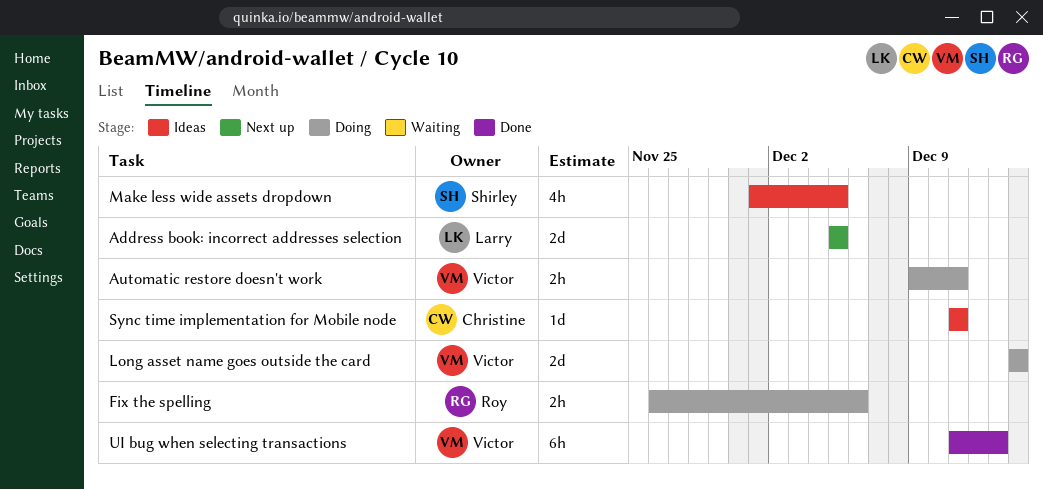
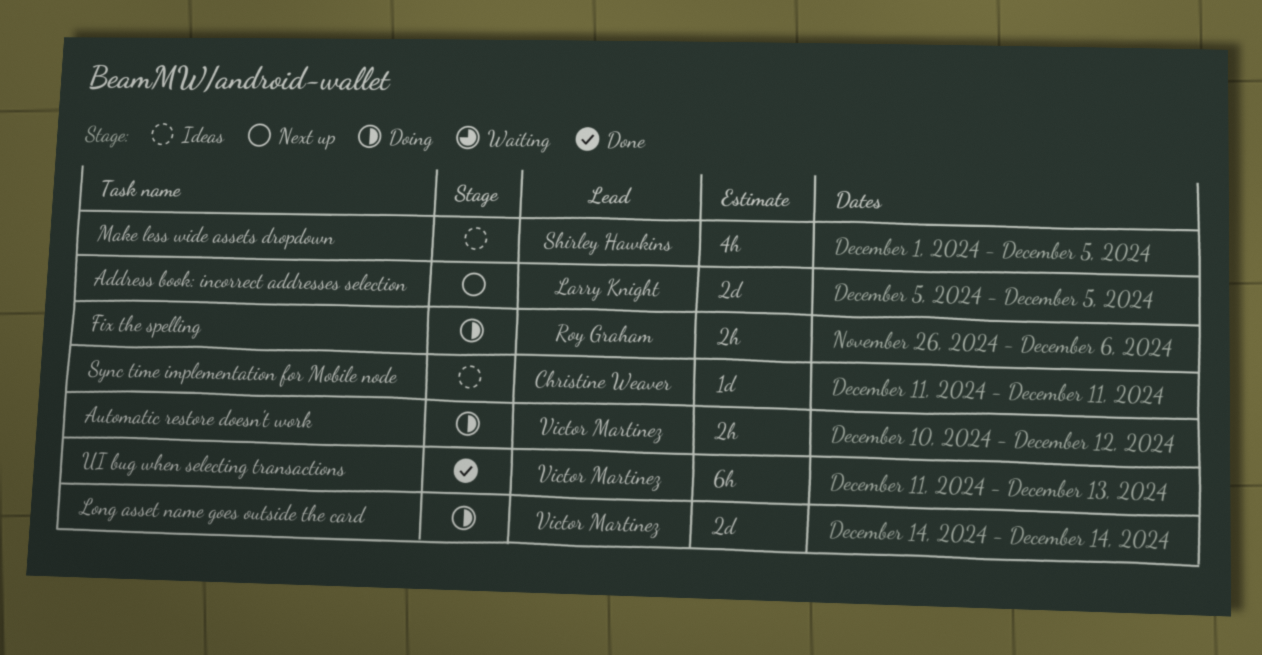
Automatic restore doesn't work, start: Dec 9 -> Dec 10
Automatic restore doesn't work, due: Dec 11 -> Dec 12

